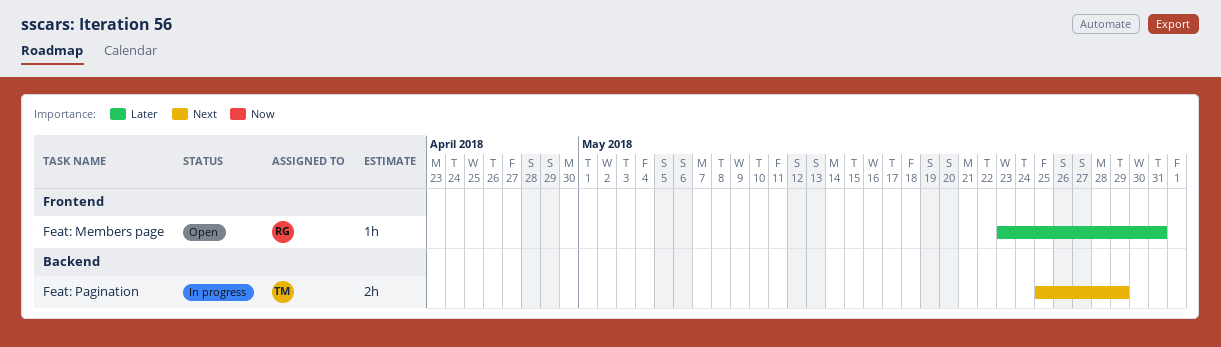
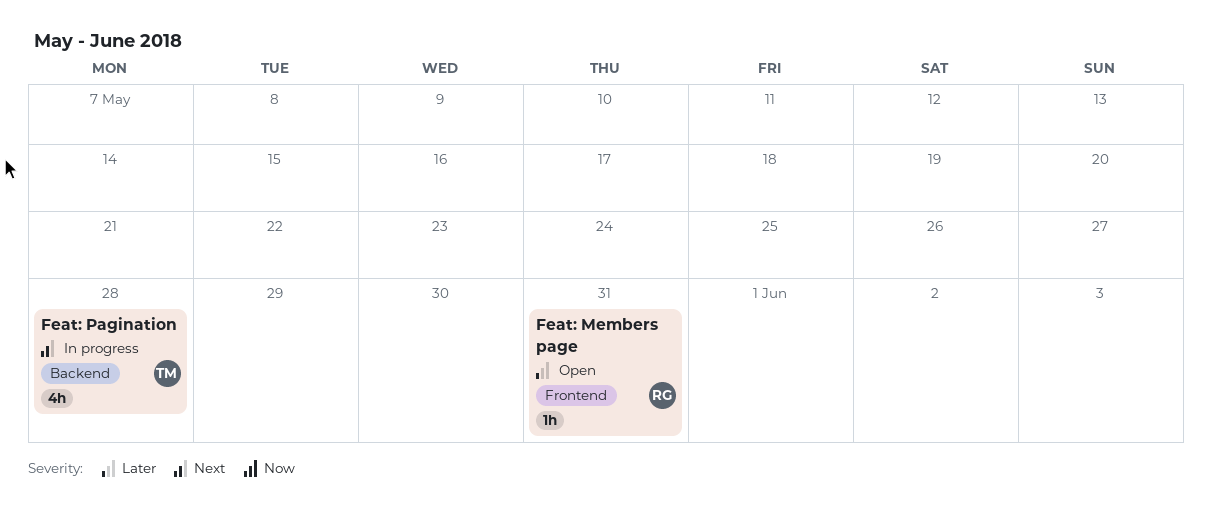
Feat: Pagination, estimate: 2h -> 4h
Feat: Pagination, due: May 29 -> May 28

